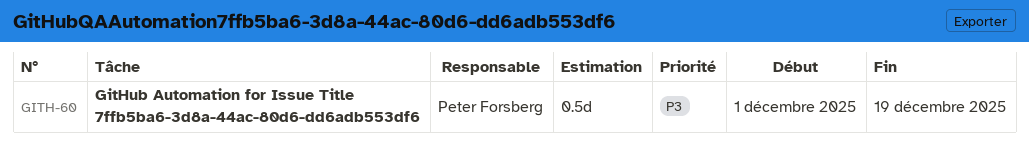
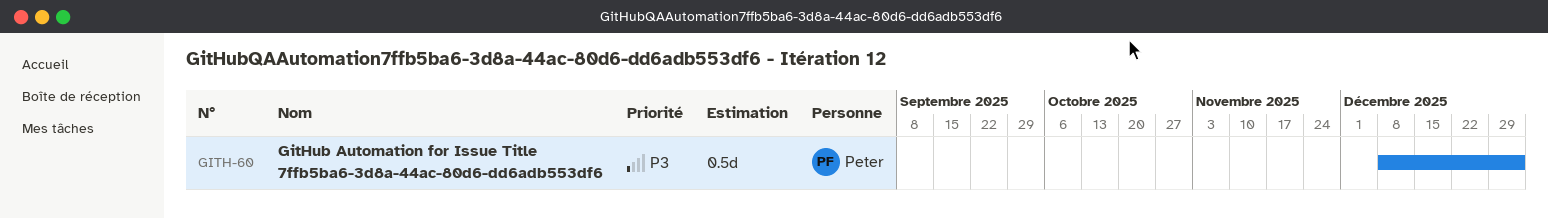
GITH-60, start: Dec 1 -> Dec 8
GITH-60, due: Dec 19 -> Jan 2

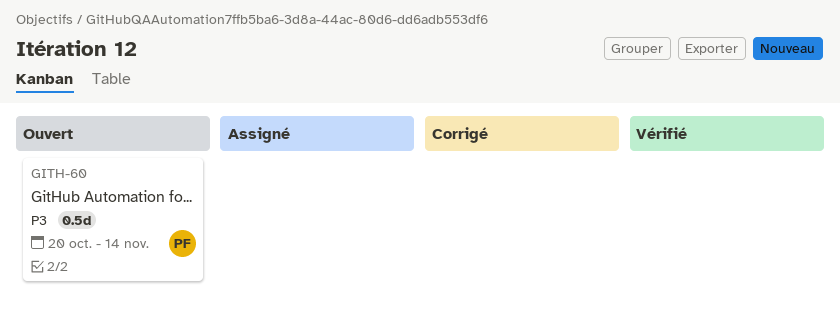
GITH-60, start: Dec 8 -> Oct 20
GITH-60, due: Jan 2 -> Nov 14

